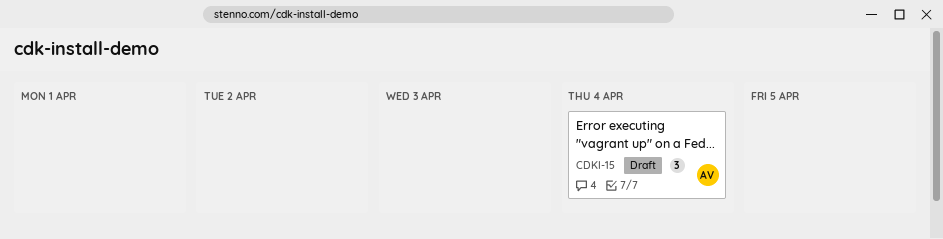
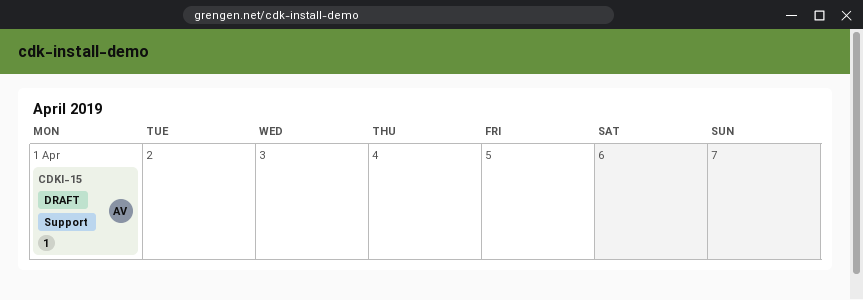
CDKI-15, estimate: 3 -> 1
CDKI-15, due: Apr 4 -> Apr 1

